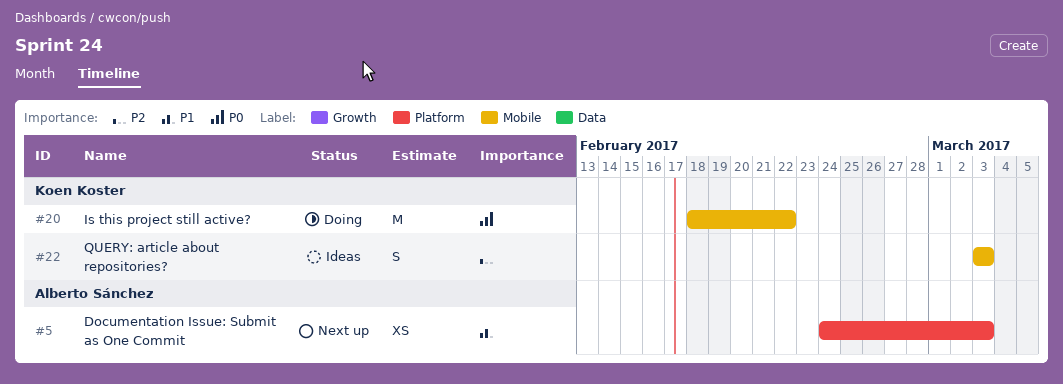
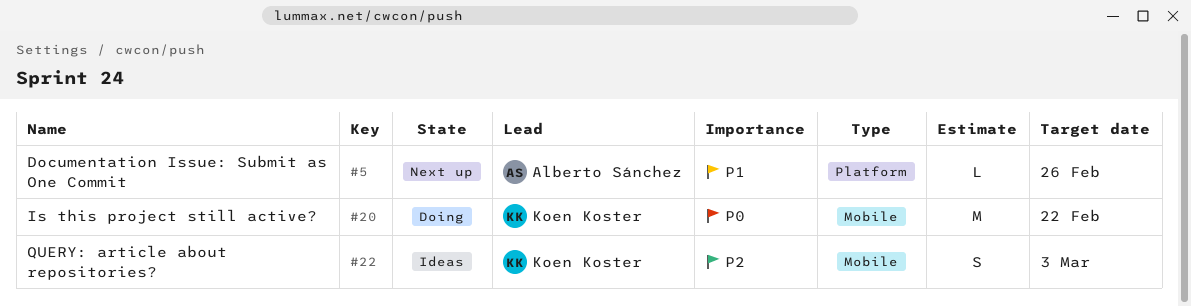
#5, estimate: XS -> L
#5, due: Mar 3 -> Feb 26

